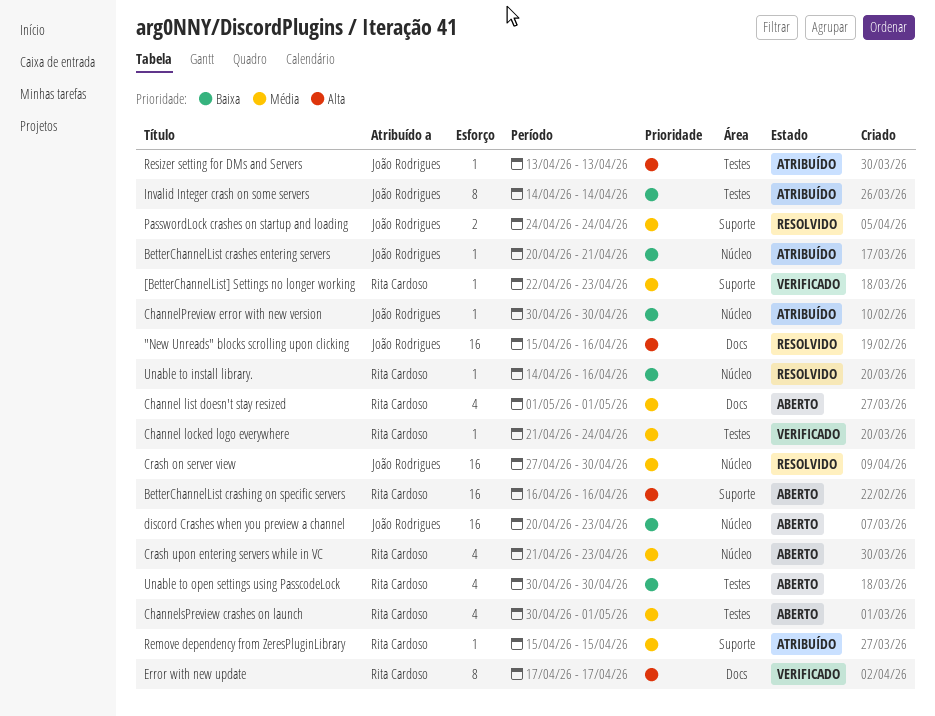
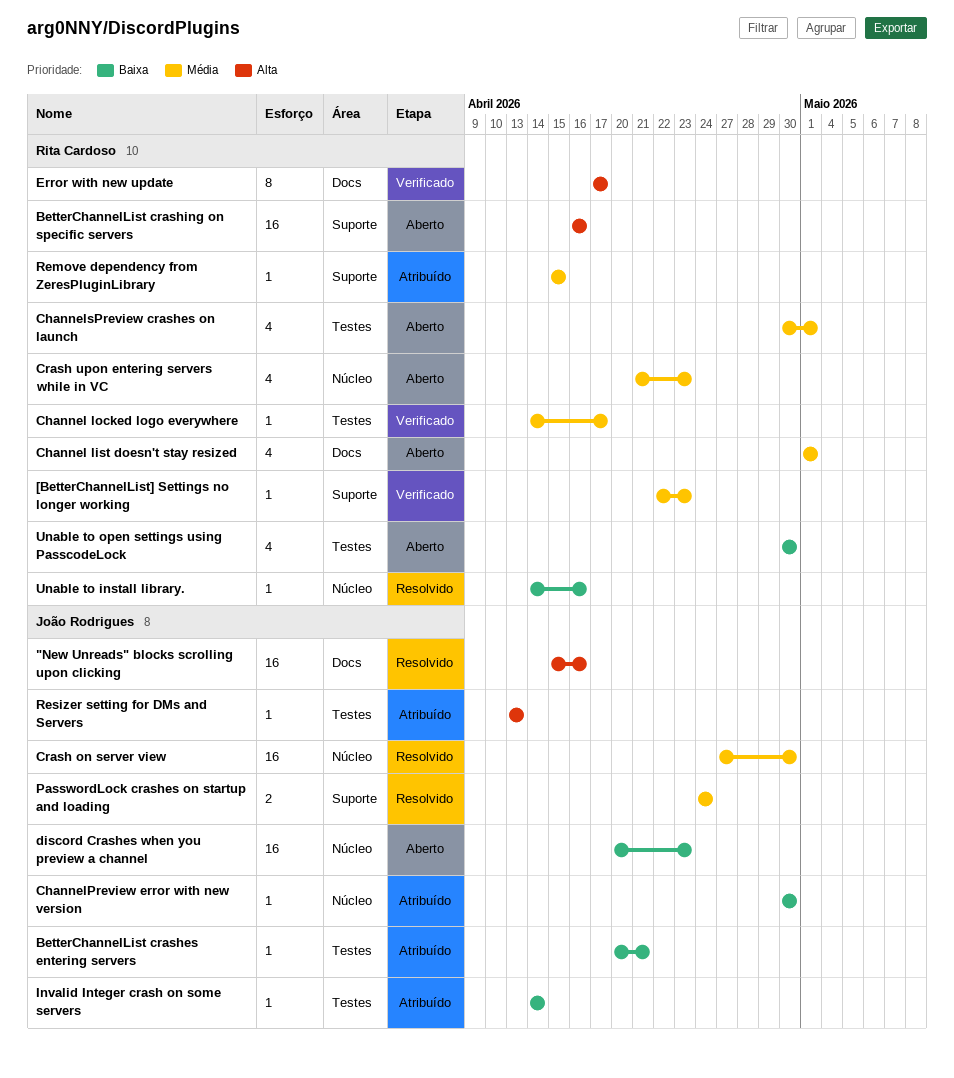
BetterChannelList crashes entering servers, label: Núcleo -> Testes
Channel locked logo everywhere, start: Apr 21 -> Apr 14
Channel locked logo everywhere, due: Apr 24 -> Apr 17
Invalid Integer crash on some servers, estimate: 8 -> 1

